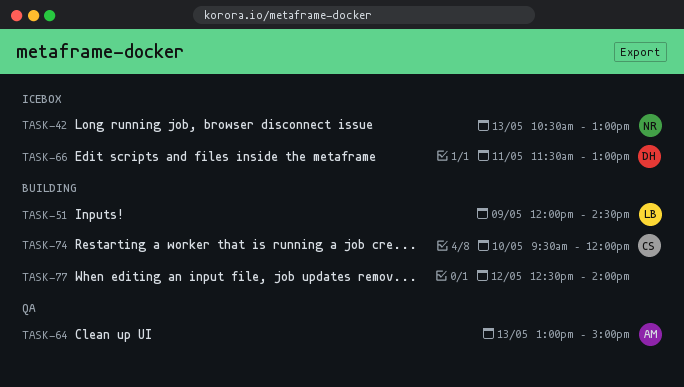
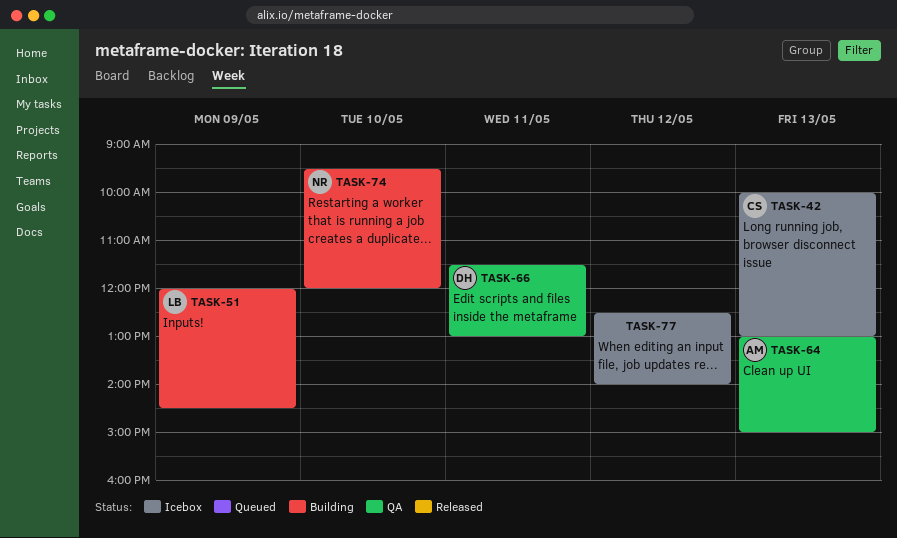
TASK-42, owner: NR -> CS
TASK-42, begins: 10:30 -> 10:00
TASK-66, status: Icebox -> QA
TASK-74, owner: CS -> NR
TASK-77, status: Building -> Icebox

